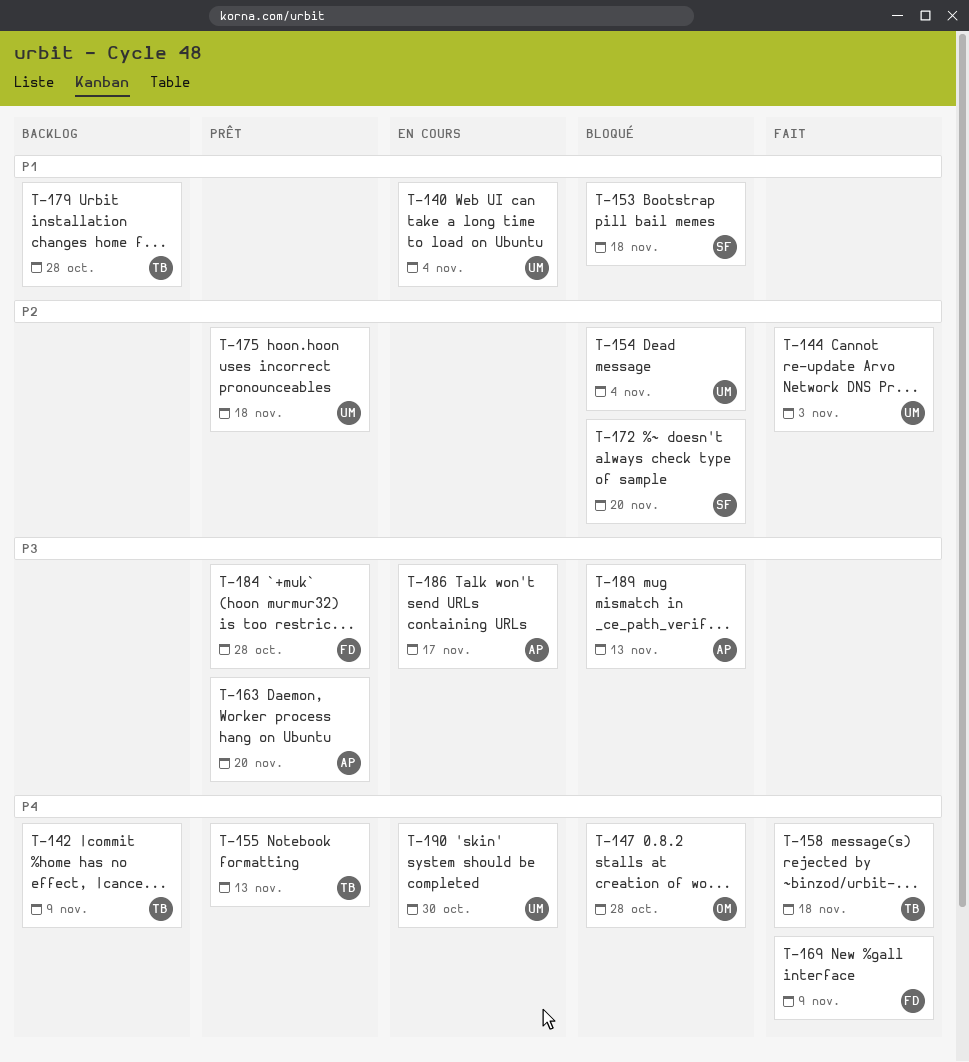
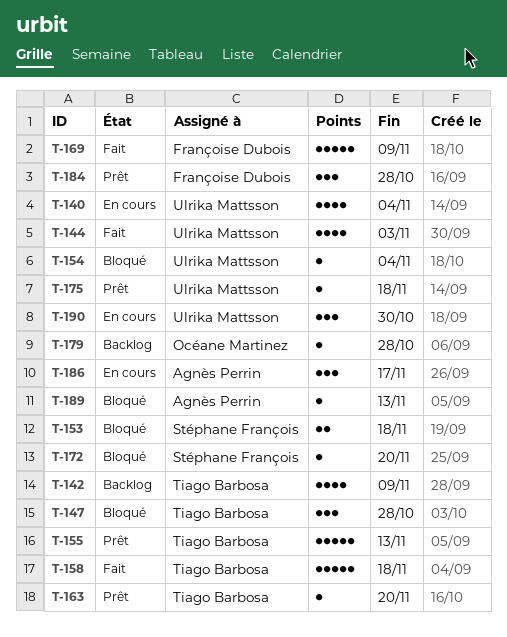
T-147, owner: Océane Martinez -> Tiago Barbosa
T-163, owner: Agnès Perrin -> Tiago Barbosa
T-179, owner: Tiago Barbosa -> Océane Martinez

